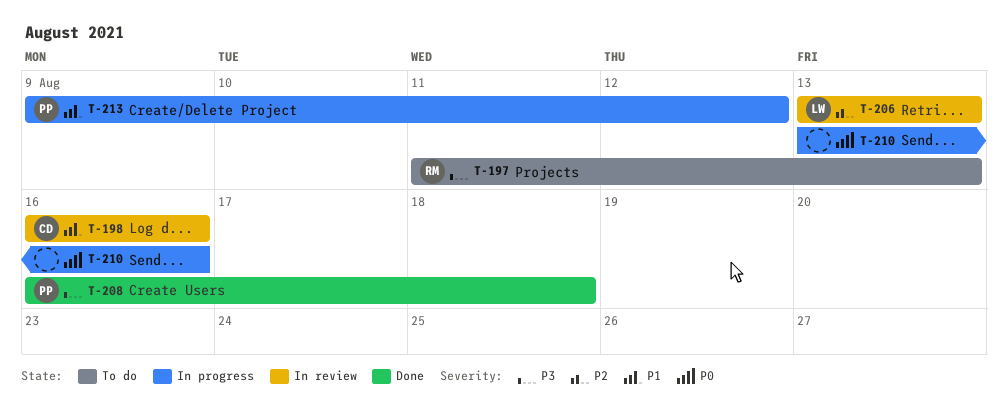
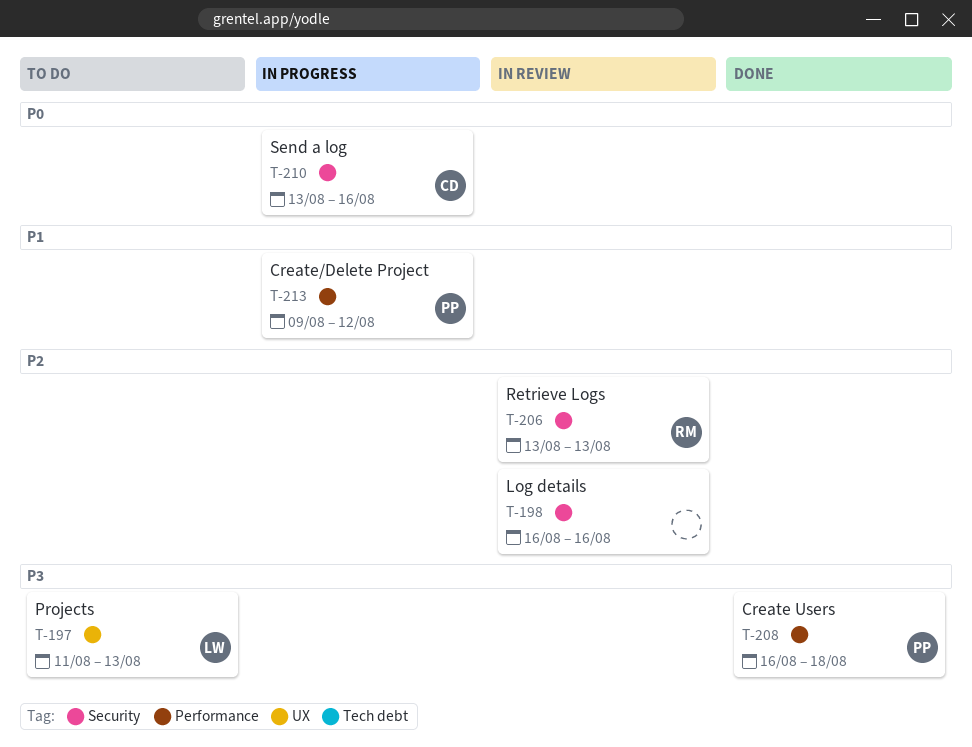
T-197, owner: RM -> LW
T-198, owner: CD -> none
T-198, priority: P1 -> P2
T-206, owner: LW -> RM
T-210, owner: none -> CD

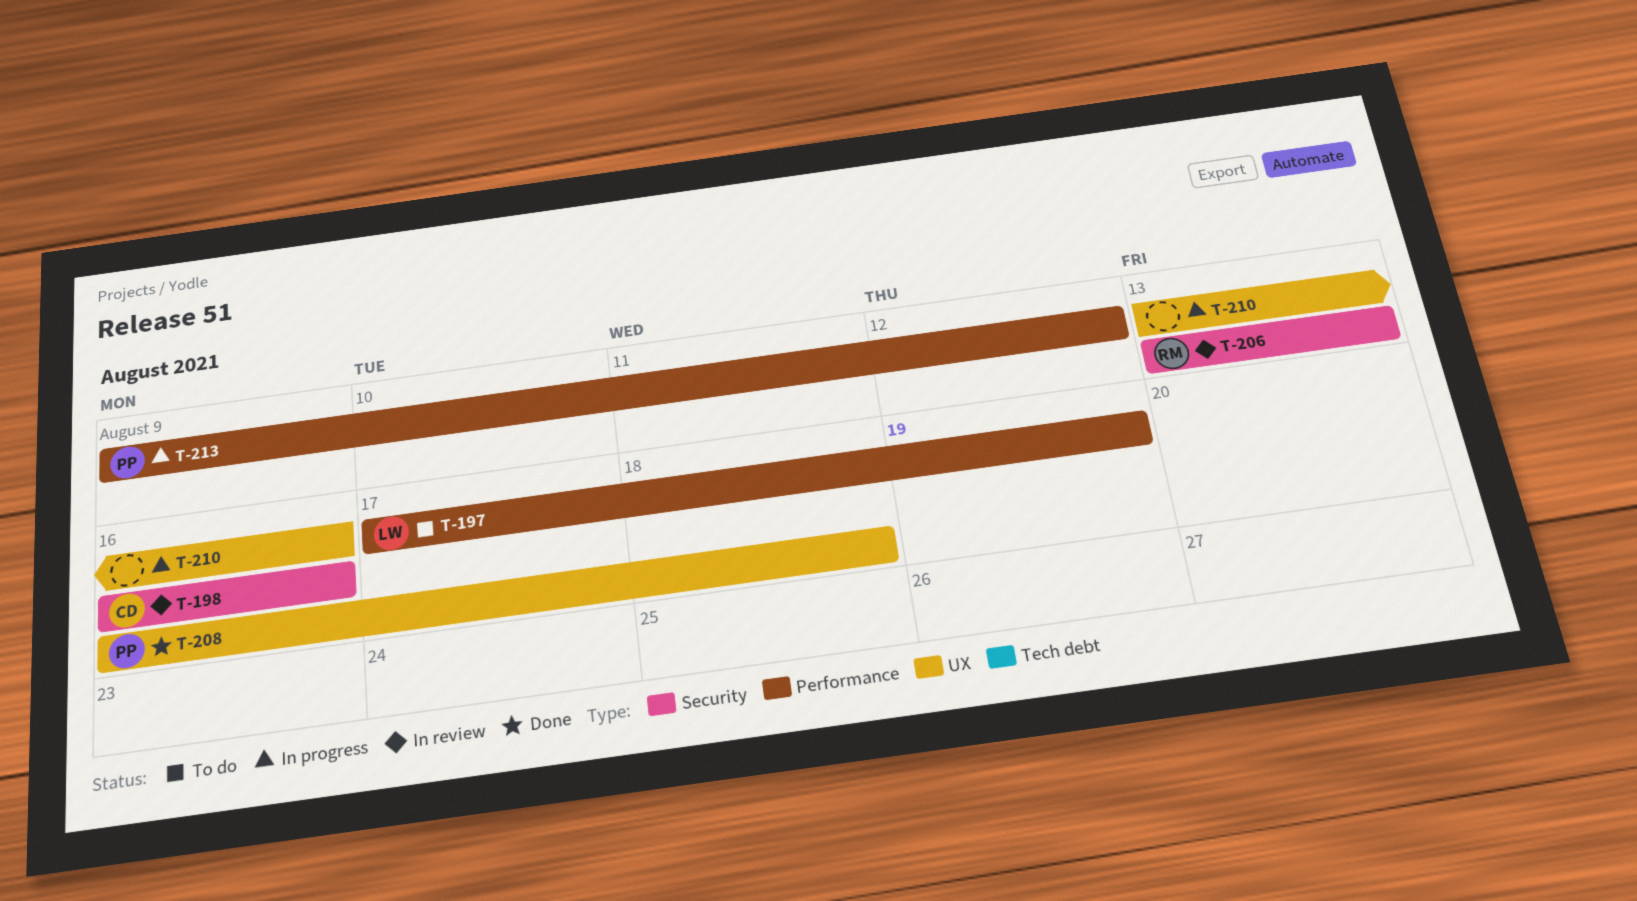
T-197, label: UX -> Performance
T-197, start: Aug 11 -> Aug 17
T-197, due: Aug 13 -> Aug 19
T-198, owner: none -> CD
T-208, label: Performance -> UX
T-210, owner: CD -> none
T-210, label: Security -> UX

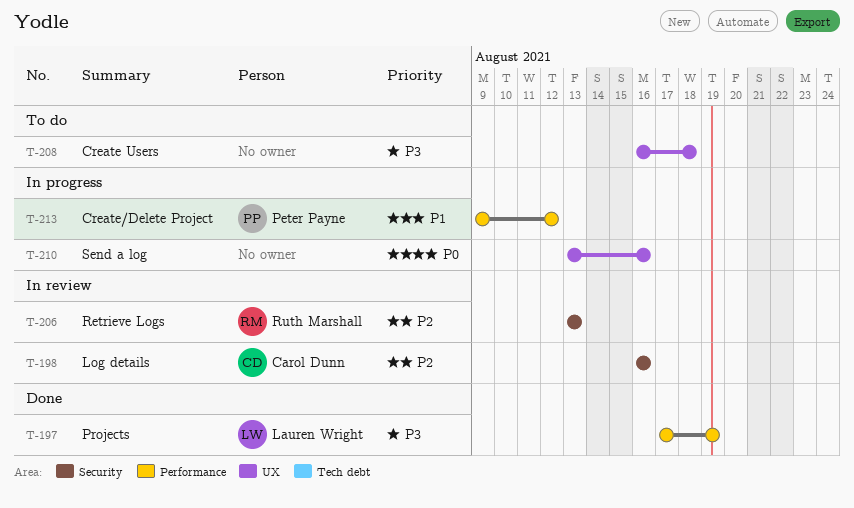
T-197, status: To do -> Done
T-208, status: Done -> To do
T-208, owner: Peter Payne -> none

